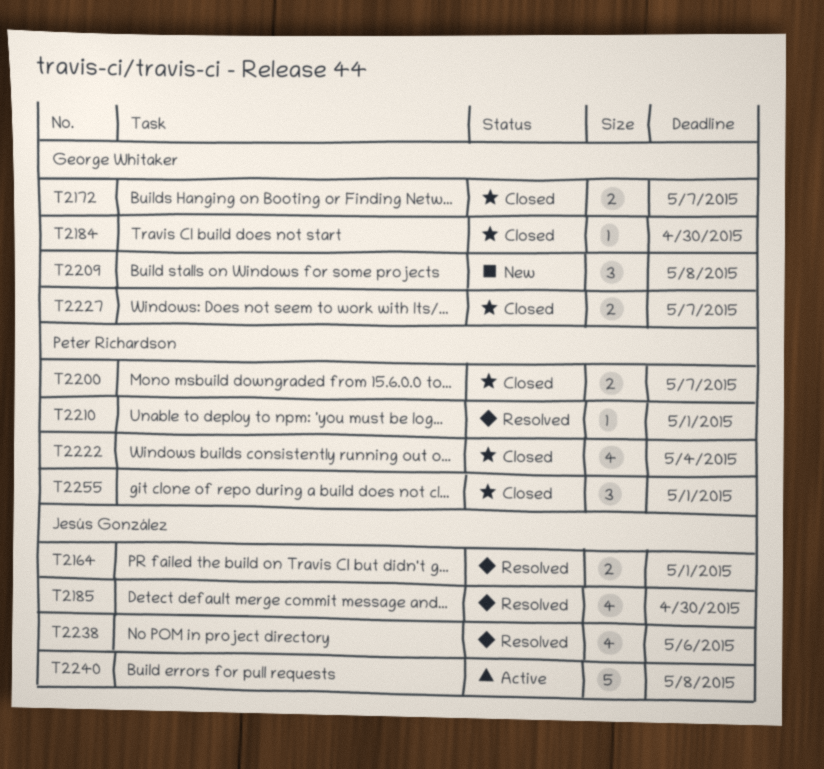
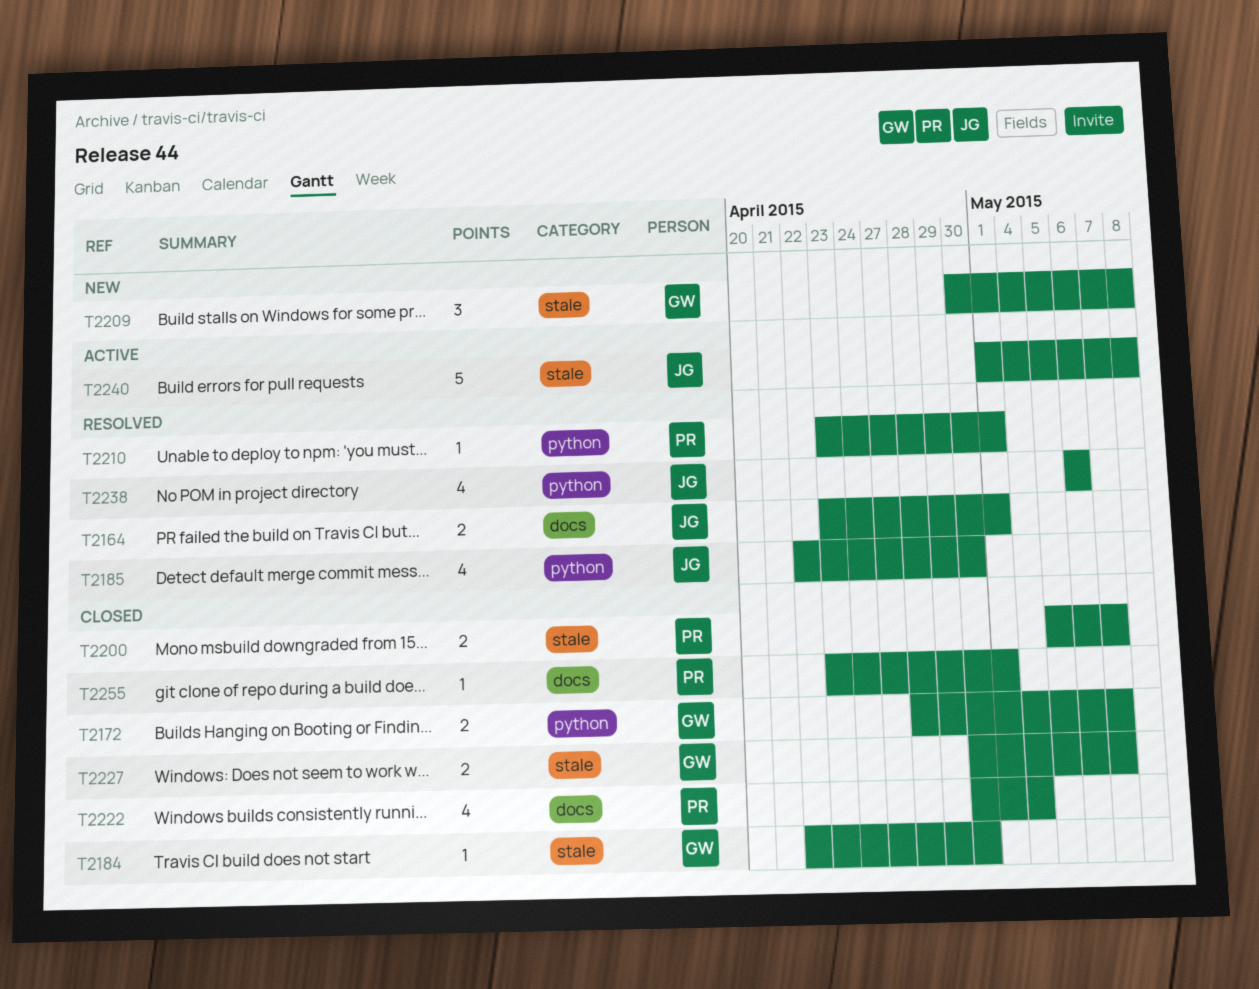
T2255, estimate: 3 -> 1

